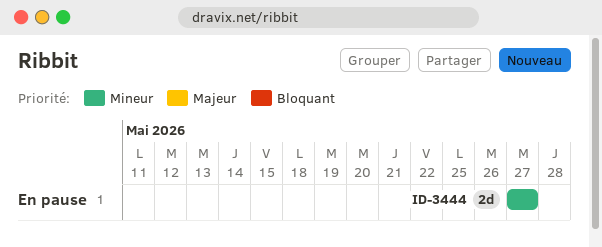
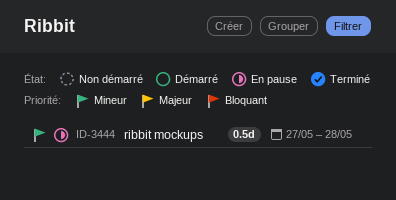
ID-3444, estimate: 2d -> 0.5d
ID-3444, due: May 27 -> May 28

